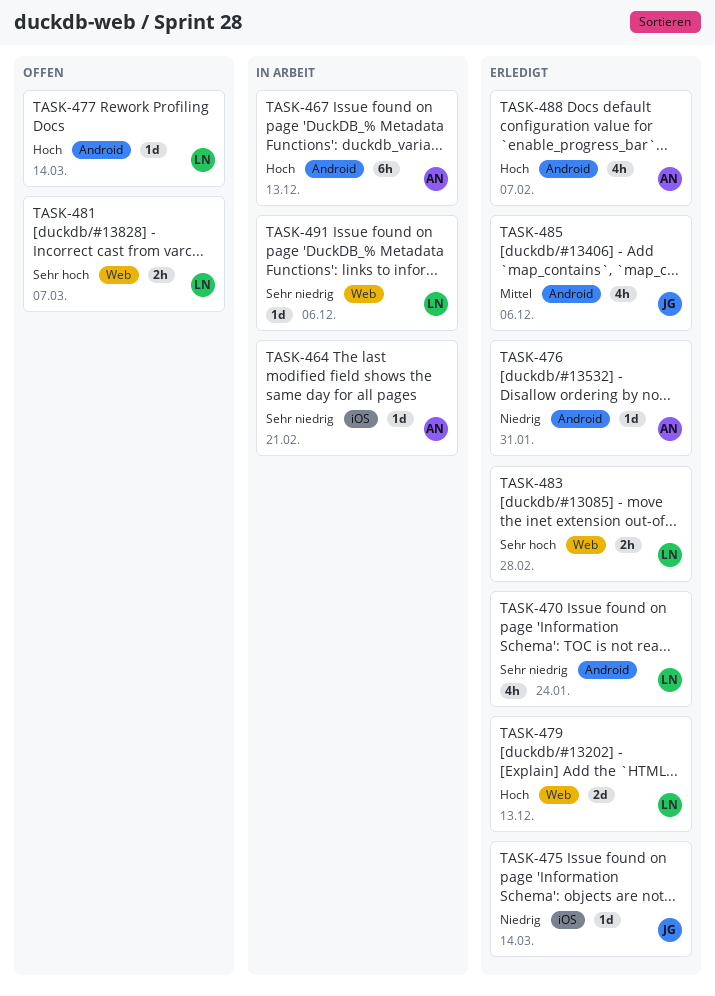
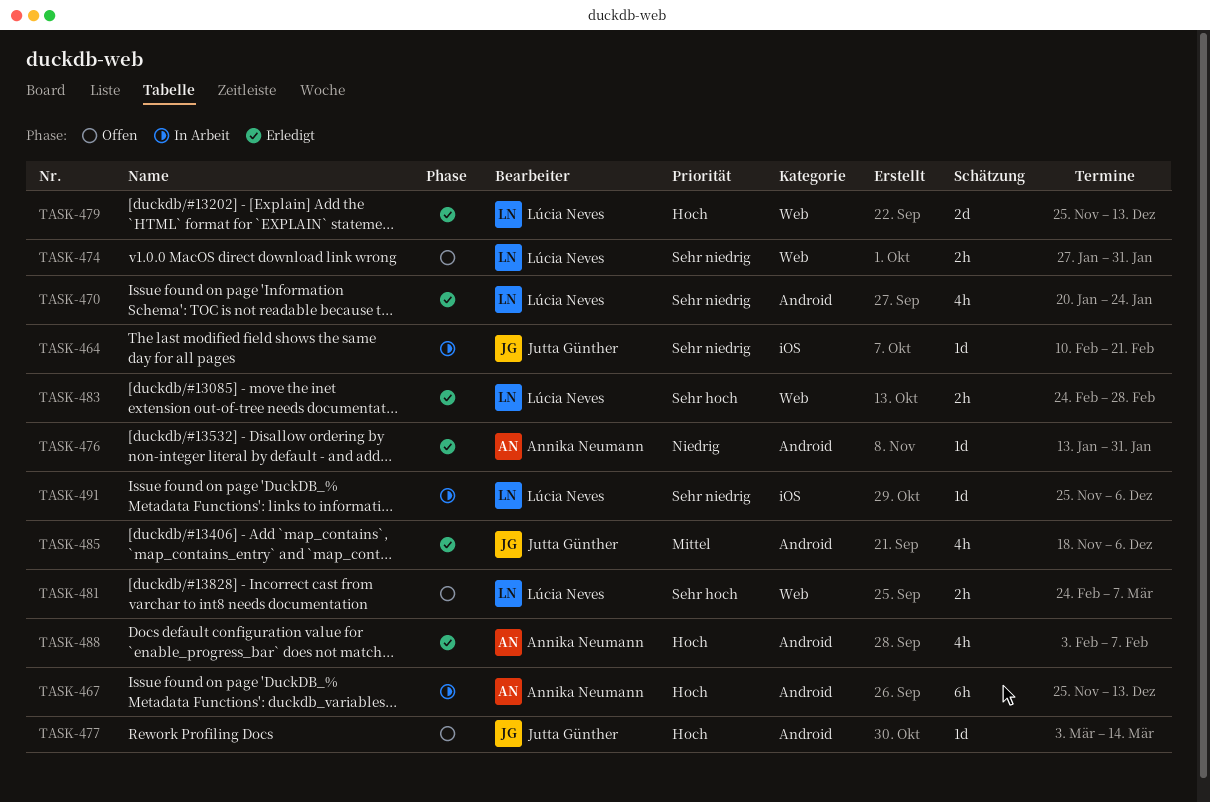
TASK-464, owner: Annika Neumann -> Jutta Günther
TASK-474: none -> present
TASK-475: present -> none
TASK-477, owner: Lúcia Neves -> Jutta Günther
TASK-491, label: Web -> iOS

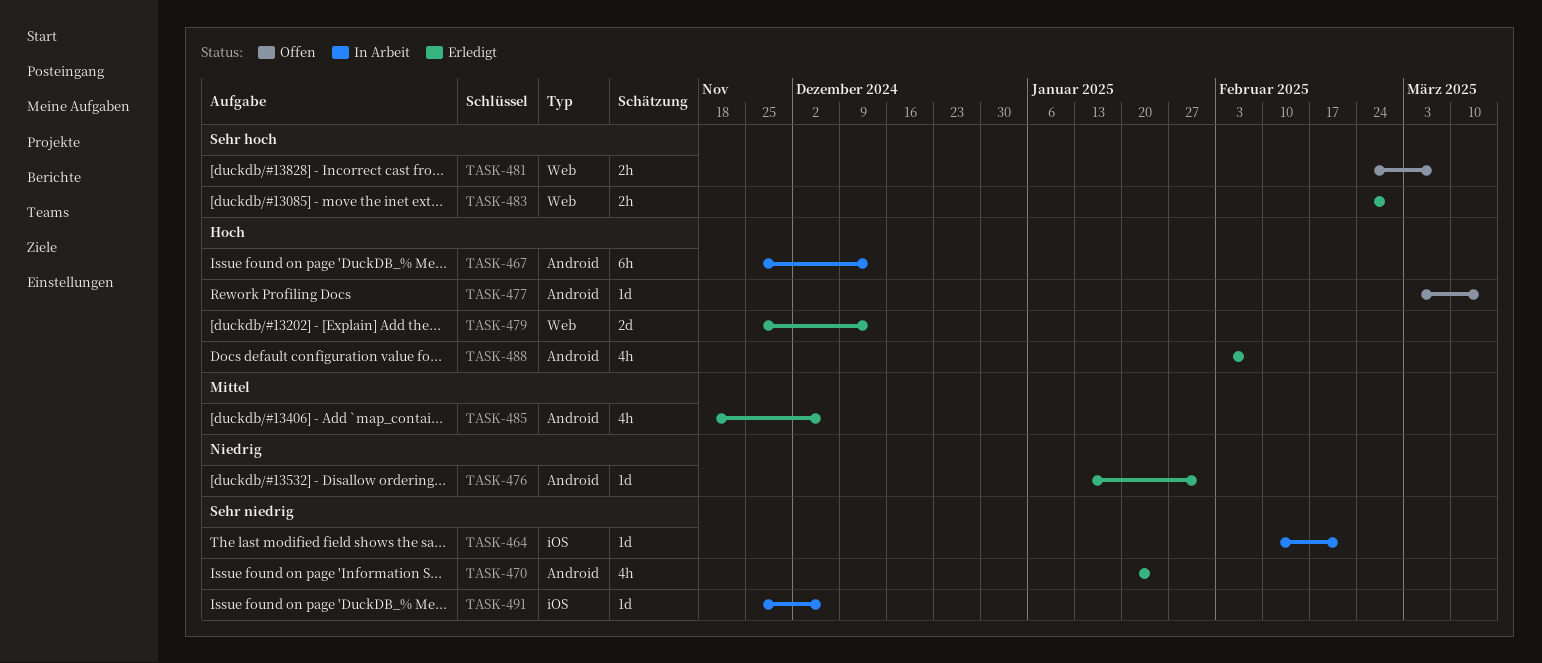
TASK-474: present -> none

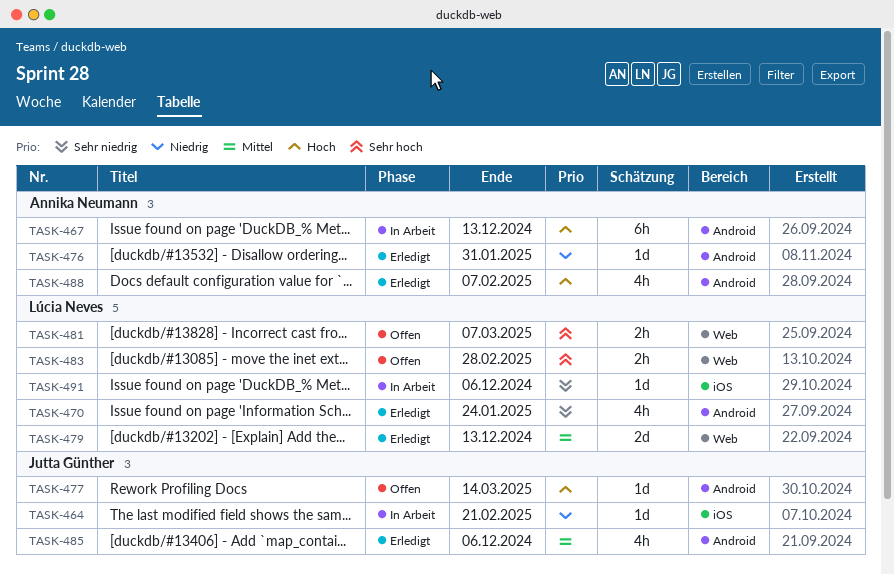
TASK-464, priority: Sehr niedrig -> Niedrig
TASK-479, priority: Hoch -> Mittel
TASK-483, status: Erledigt -> Offen

